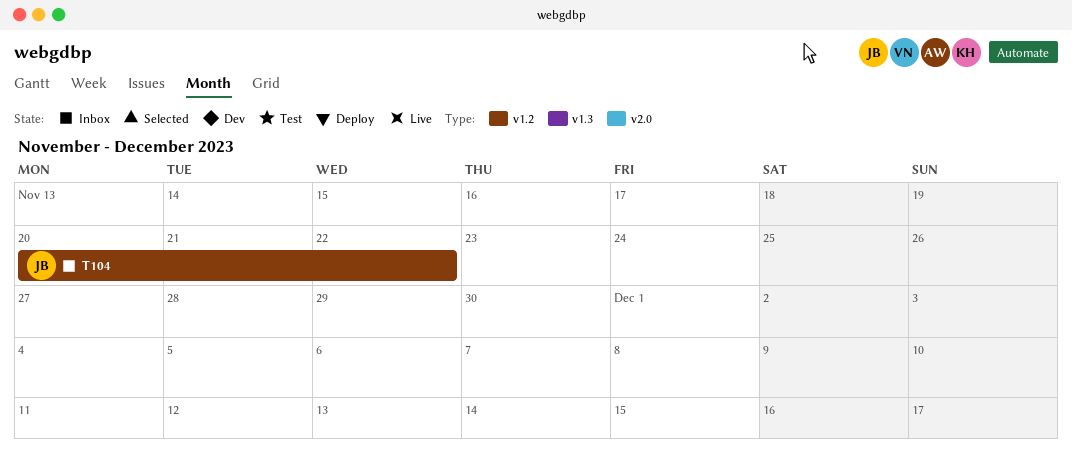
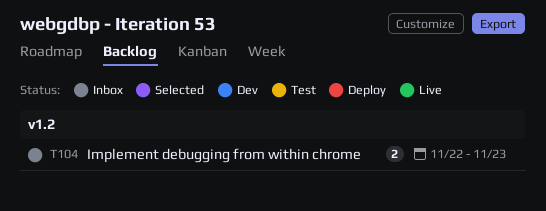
T104, start: Nov 20 -> Nov 22
T104, due: Nov 22 -> Nov 23

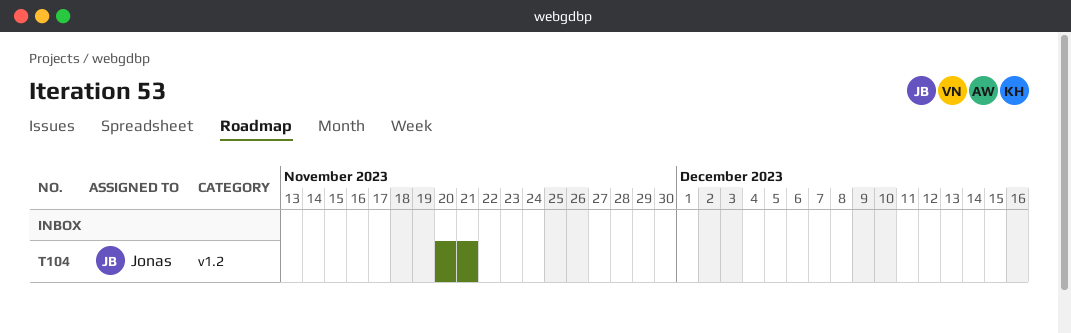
T104, start: Nov 22 -> Nov 20
T104, due: Nov 23 -> Nov 21

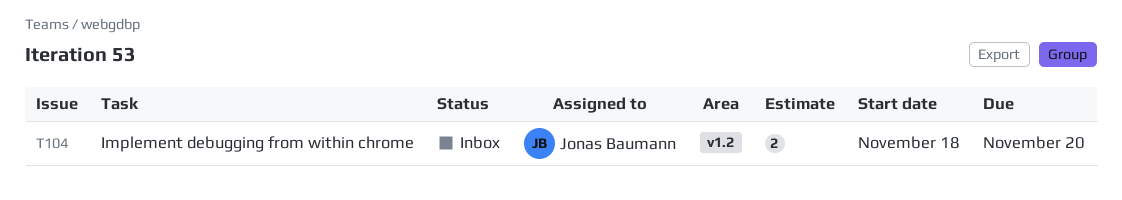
T104, start: Nov 20 -> Nov 18
T104, due: Nov 21 -> Nov 20

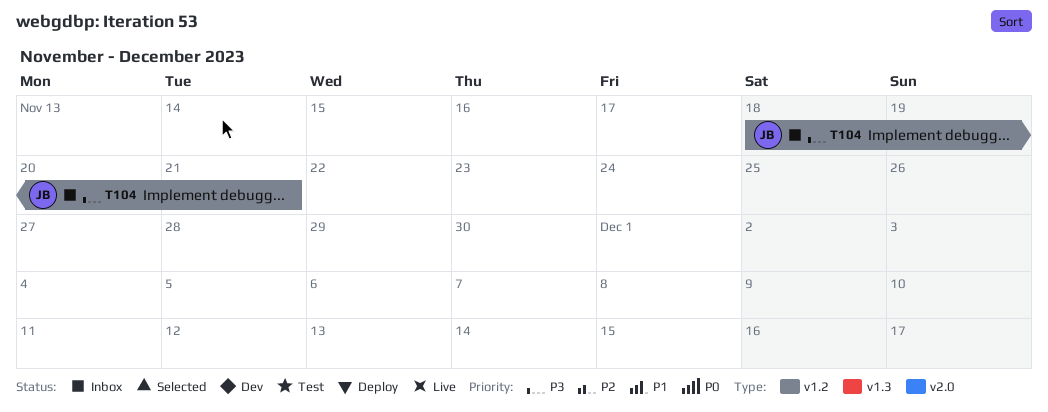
T104, due: Nov 20 -> Nov 21

